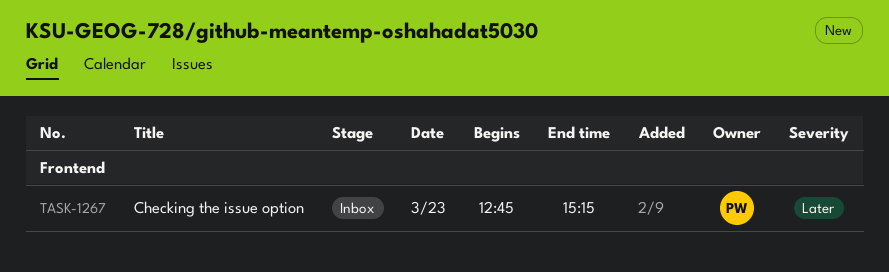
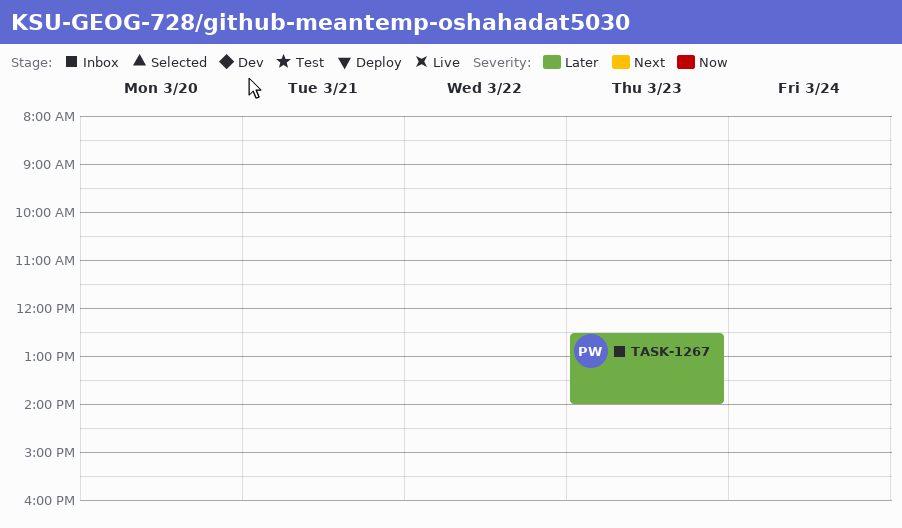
TASK-1267, begins: 12:45 -> 12:30
TASK-1267, ends: 15:15 -> 14:00

